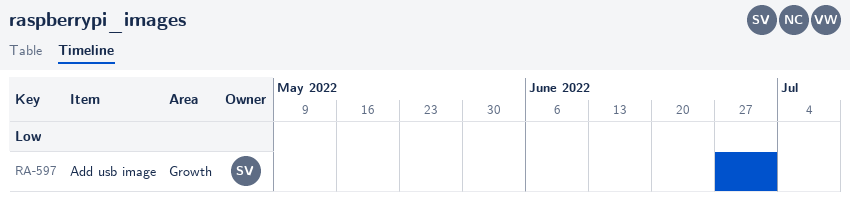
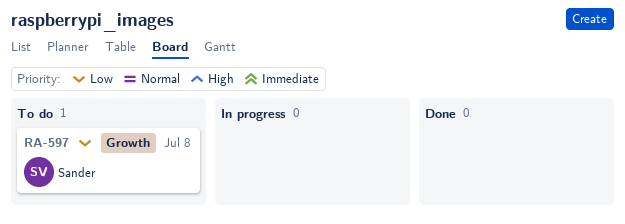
RA-597, due: Jul 1 -> Jul 8

